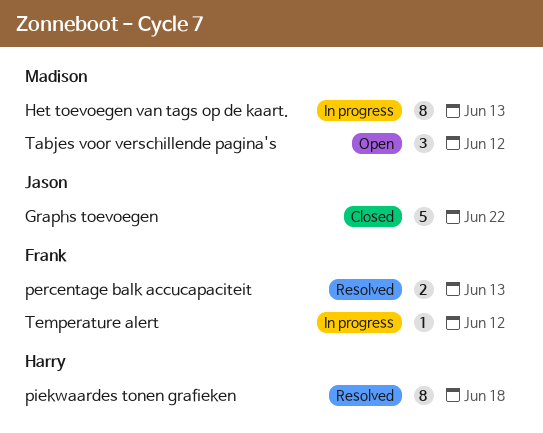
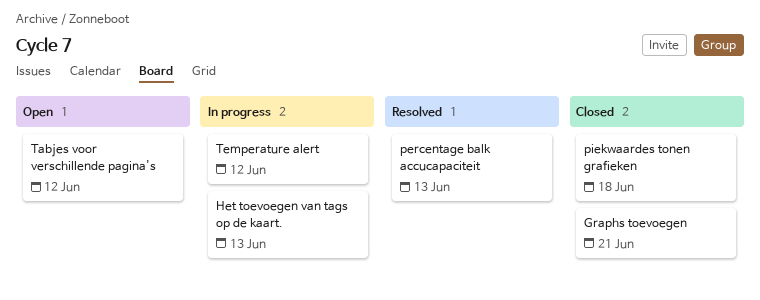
Graphs toevoegen, due: Jun 22 -> Jun 21
piekwaardes tonen grafieken, status: Resolved -> Closed

